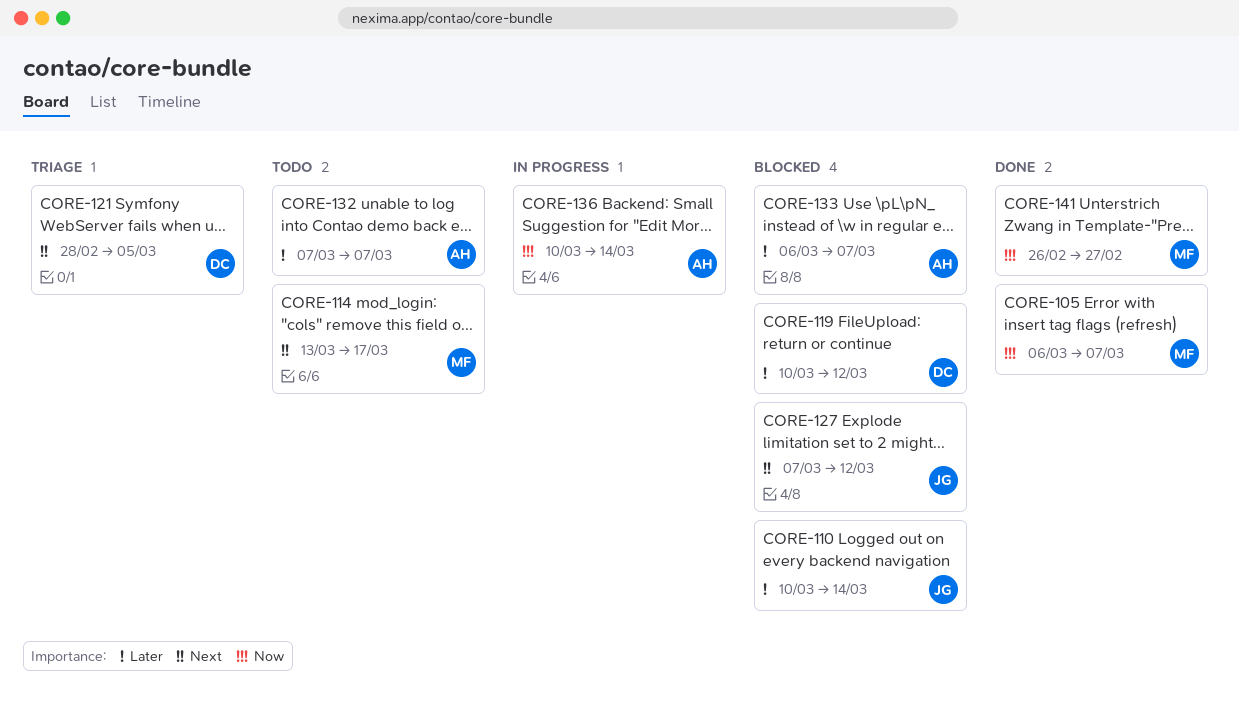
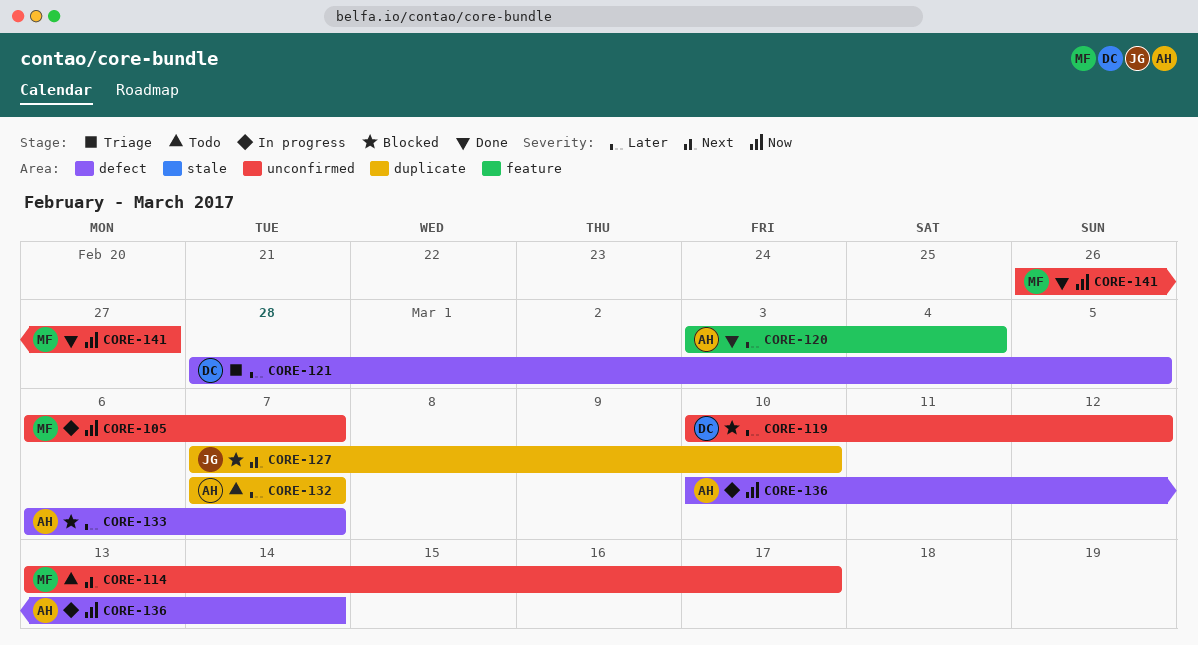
CORE-105, status: Done -> In progress
CORE-110: present -> none
CORE-120: none -> present
CORE-121, priority: Next -> Later
CORE-127, due: Mar 12 -> Mar 10

